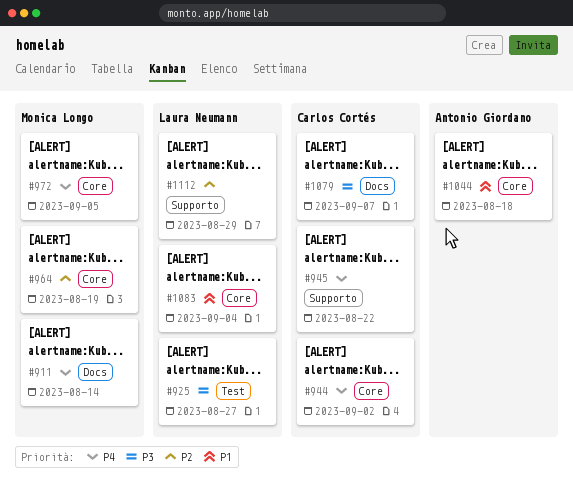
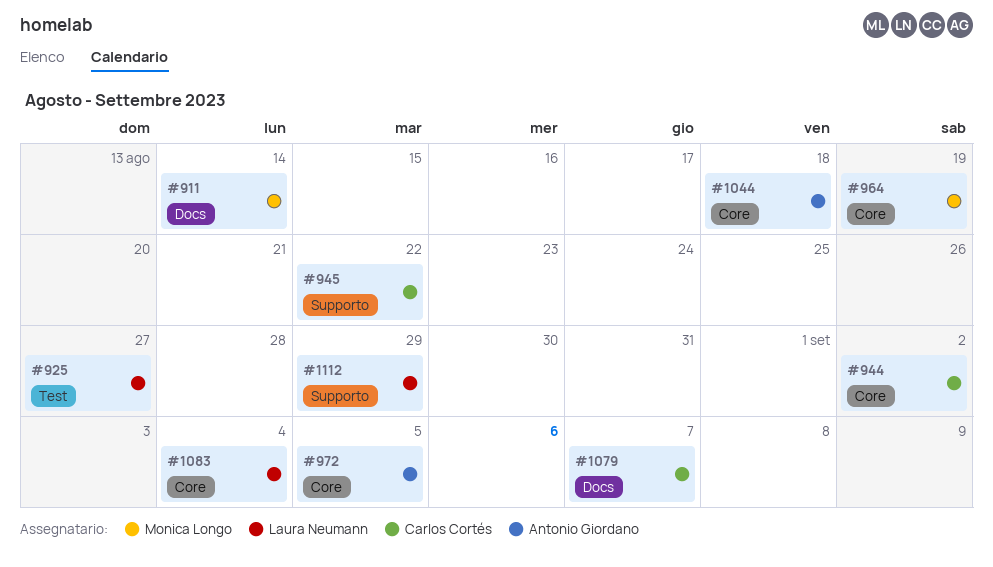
#972, owner: Monica Longo -> Antonio Giordano

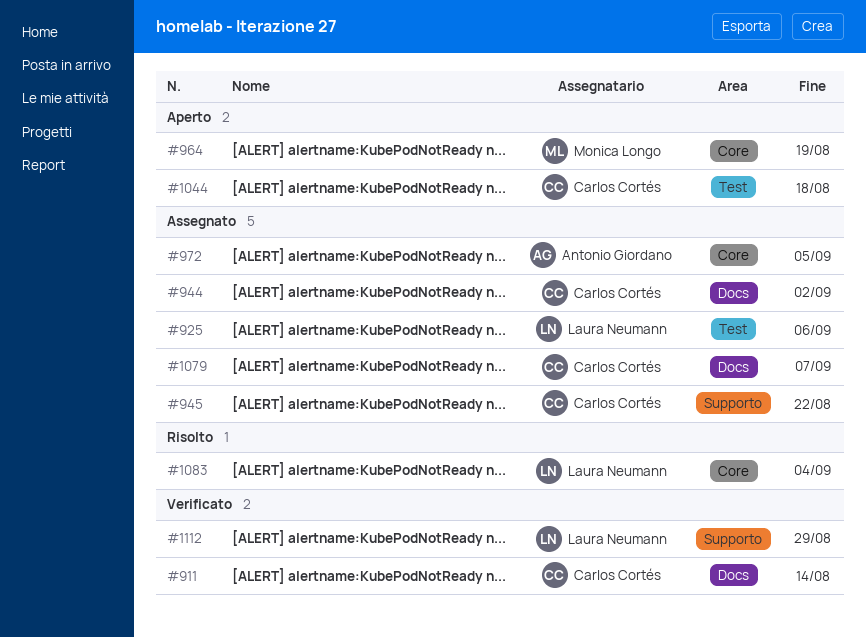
#911, owner: Monica Longo -> Carlos Cortés
#925, due: Aug 27 -> Sep 6
#944, label: Core -> Docs
#1044, owner: Antonio Giordano -> Carlos Cortés
#1044, label: Core -> Test

